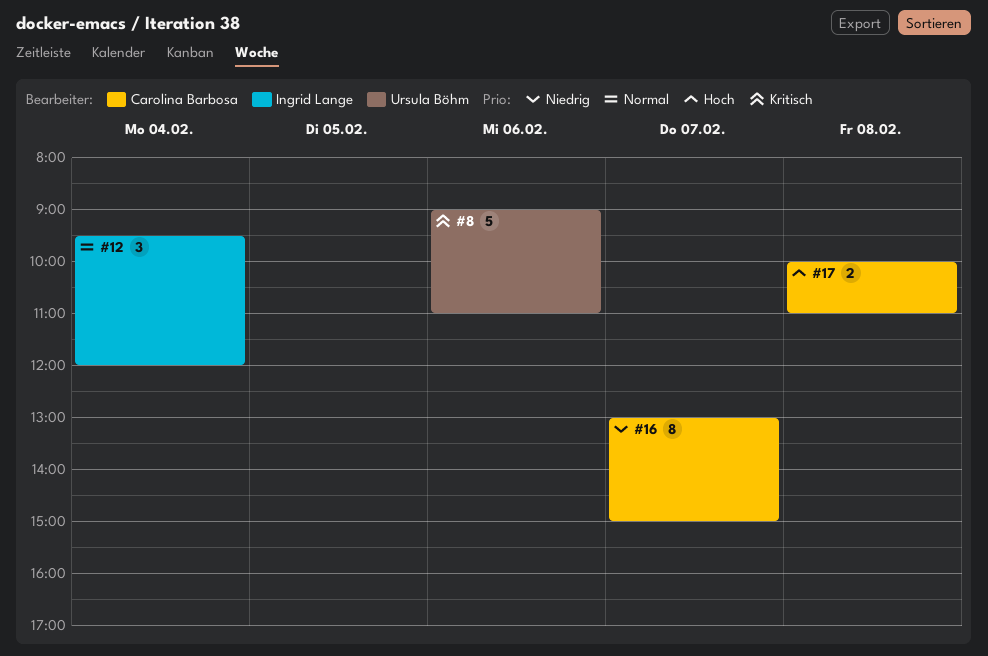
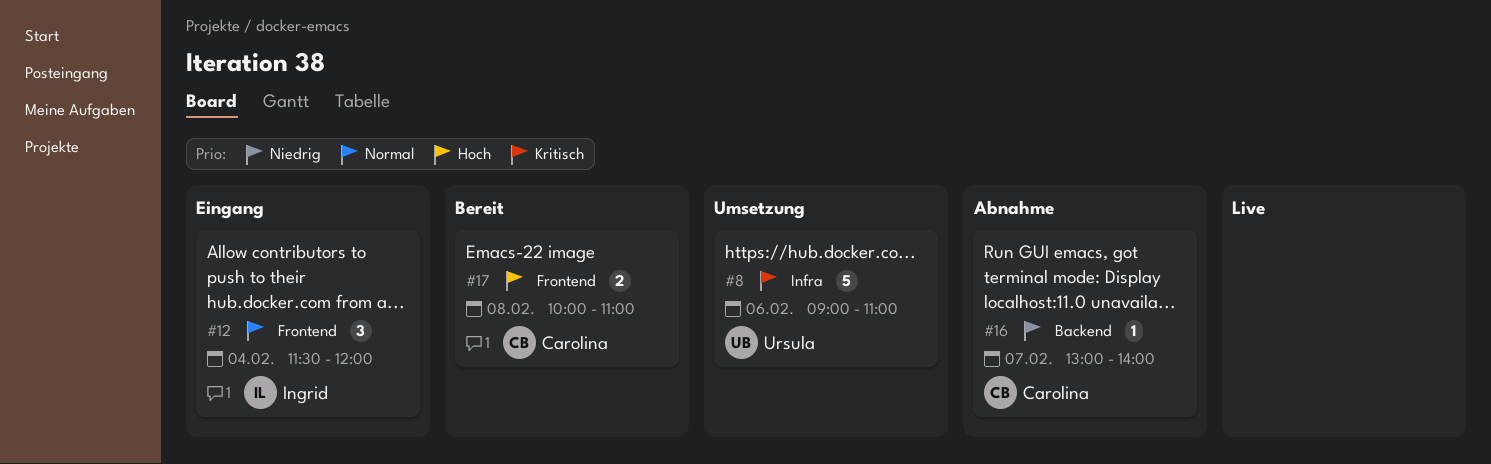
#12, begins: 09:30 -> 11:30
#16, estimate: 8 -> 1
#16, ends: 15:00 -> 14:00

